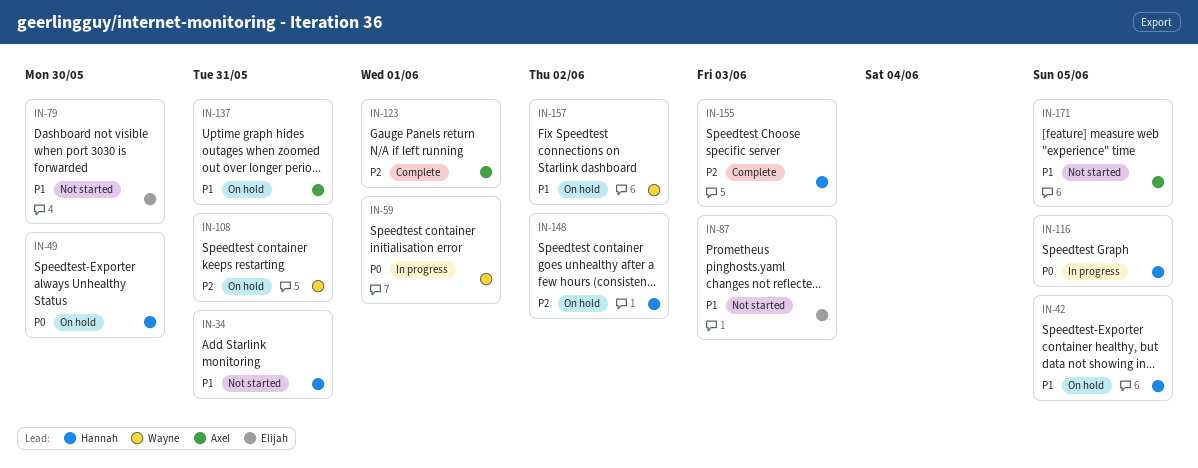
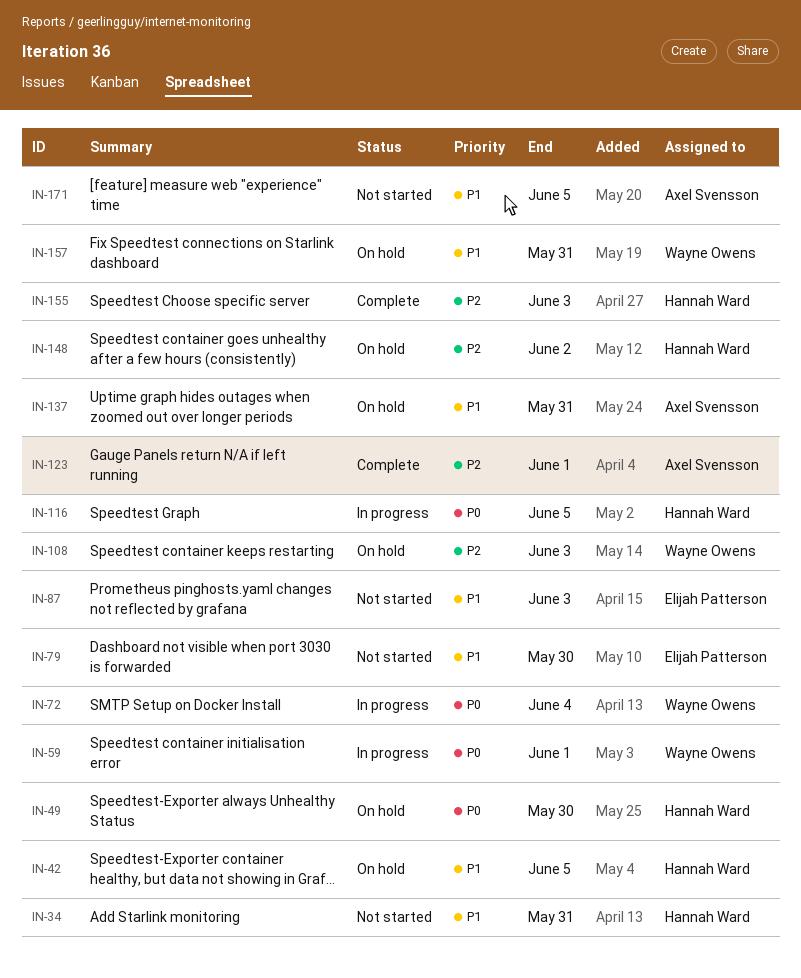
IN-72: none -> present
IN-108, due: May 31 -> Jun 3
IN-157, due: Jun 2 -> May 31

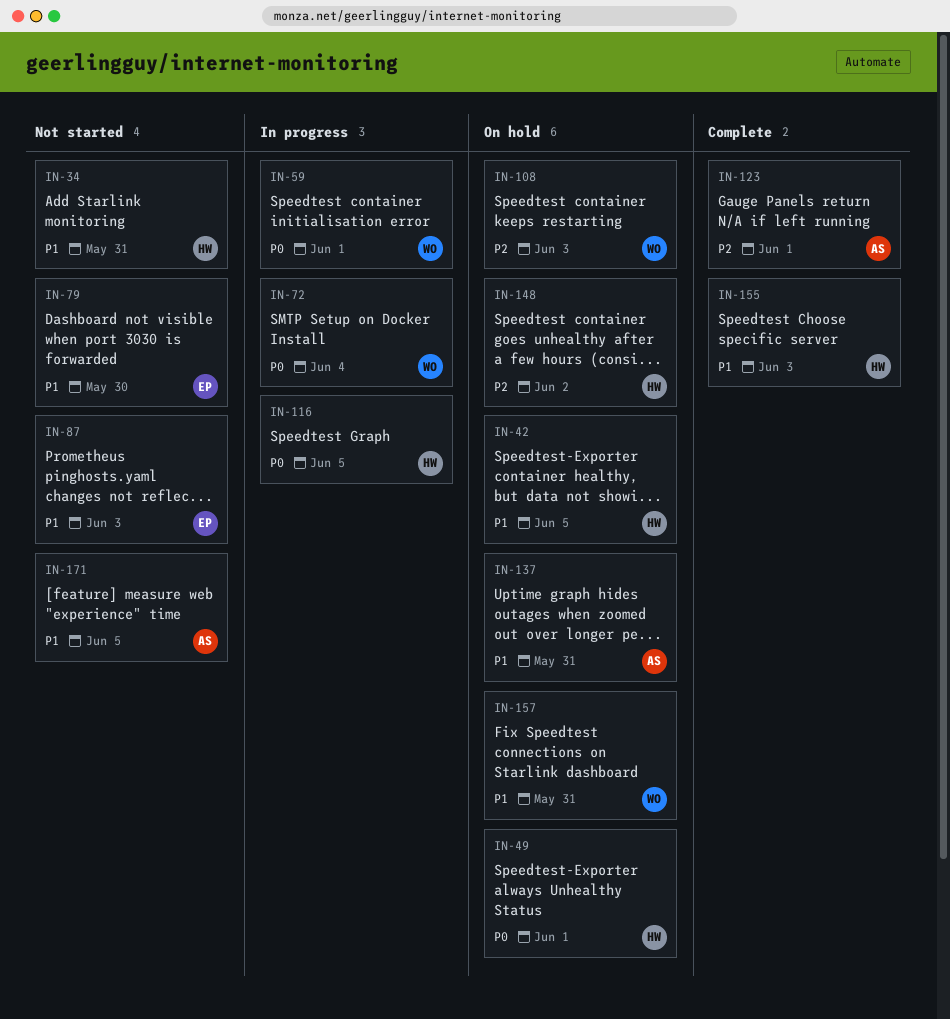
IN-49, due: May 30 -> Jun 1
IN-155, priority: P2 -> P1

